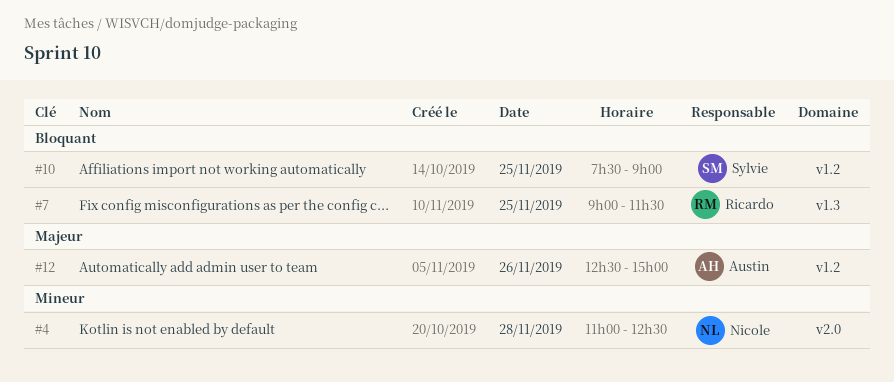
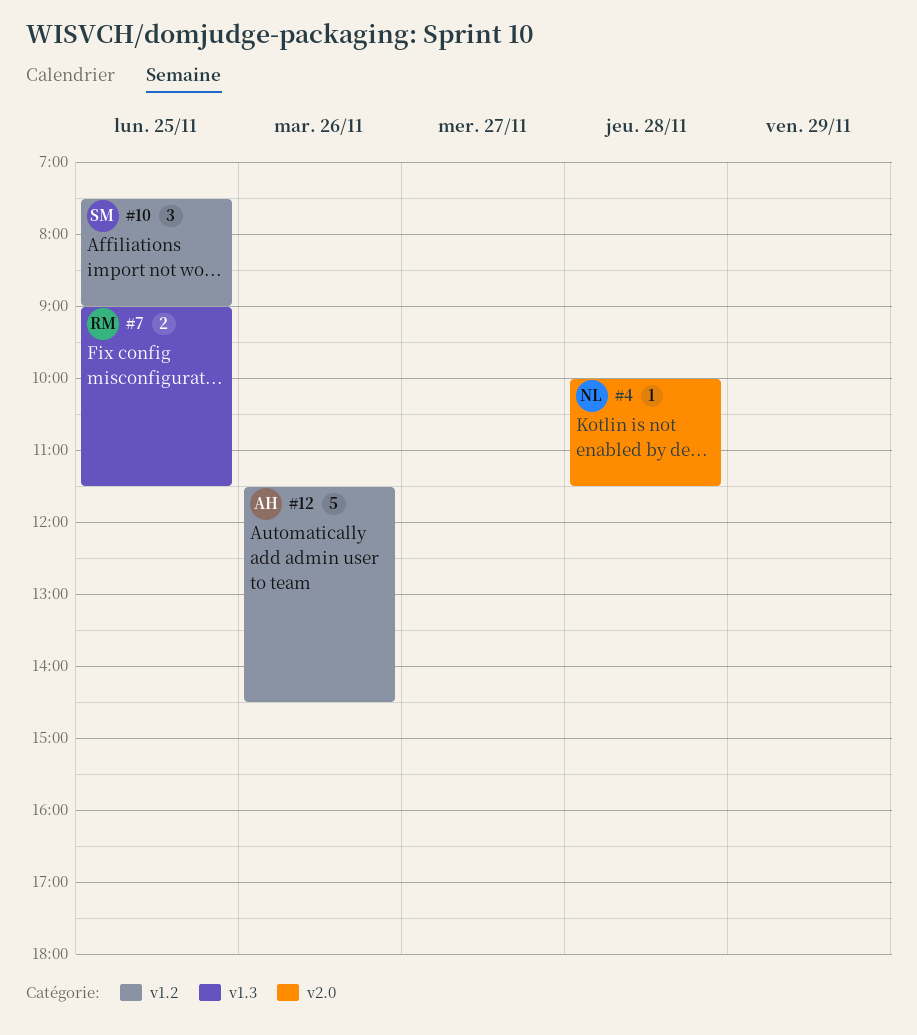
#4, begins: 11:00 -> 10:00
#4, ends: 12:30 -> 11:30
#12, begins: 12:30 -> 11:30
#12, ends: 15:00 -> 14:30

